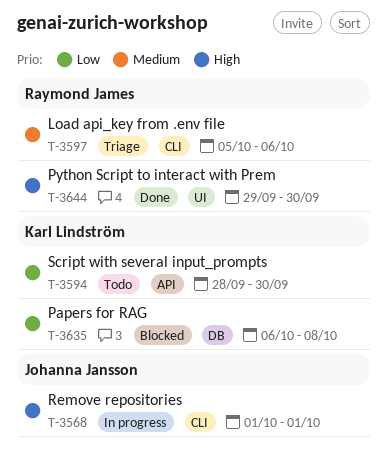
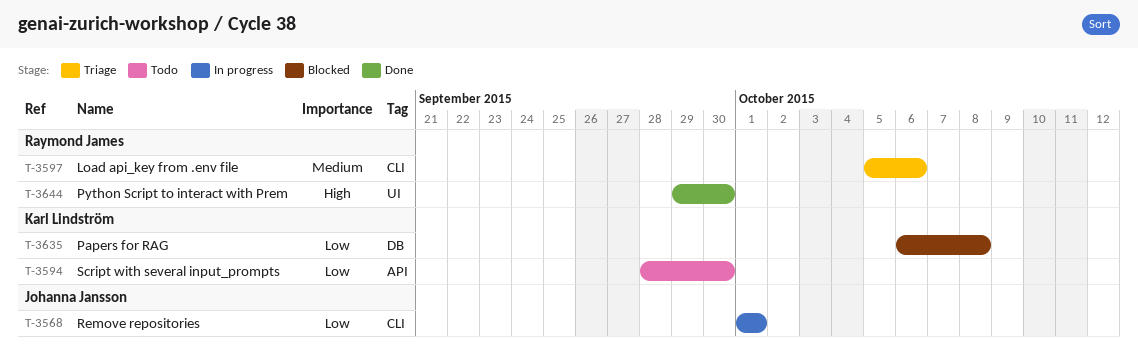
T-3568, priority: High -> Low

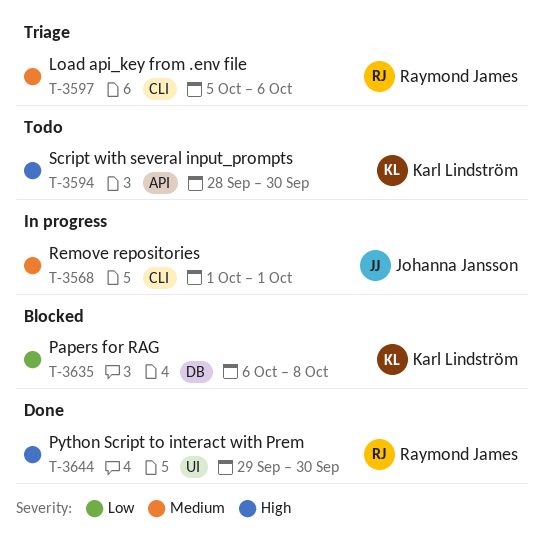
T-3568, priority: Low -> Medium
T-3594, priority: Low -> High

